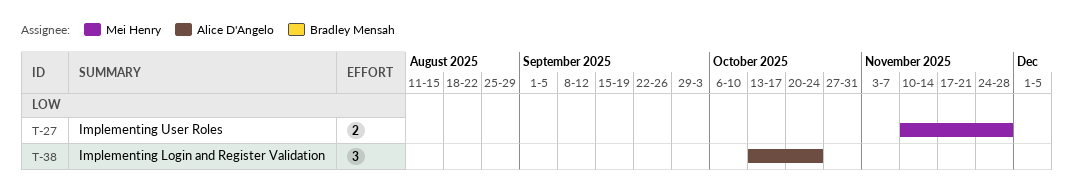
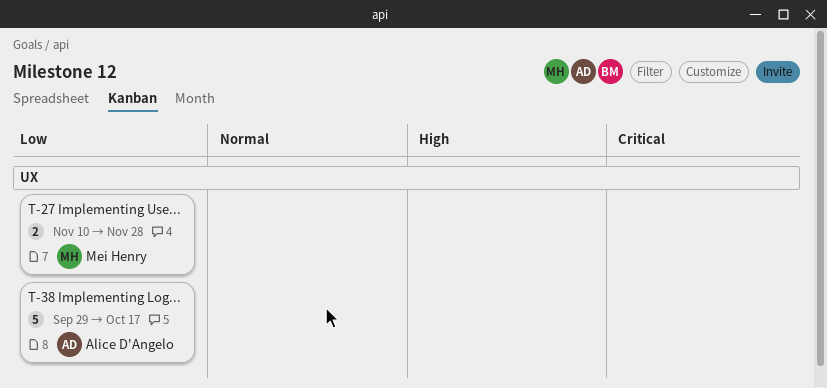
T-38, estimate: 3 -> 5
T-38, start: Oct 13 -> Sep 29
T-38, due: Oct 24 -> Oct 17

